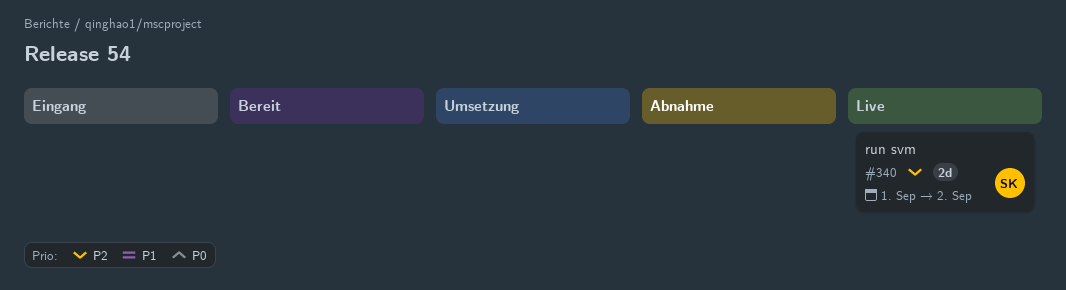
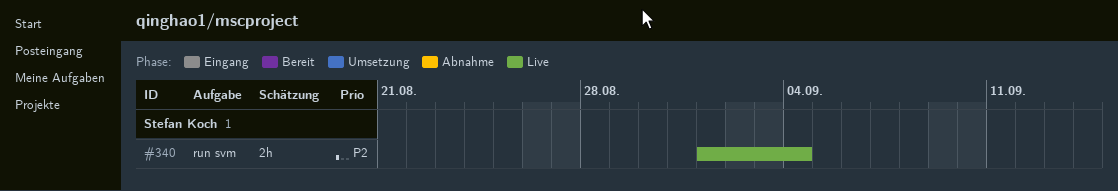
#340, estimate: 2d -> 2h
#340, due: Sep 2 -> Sep 4

